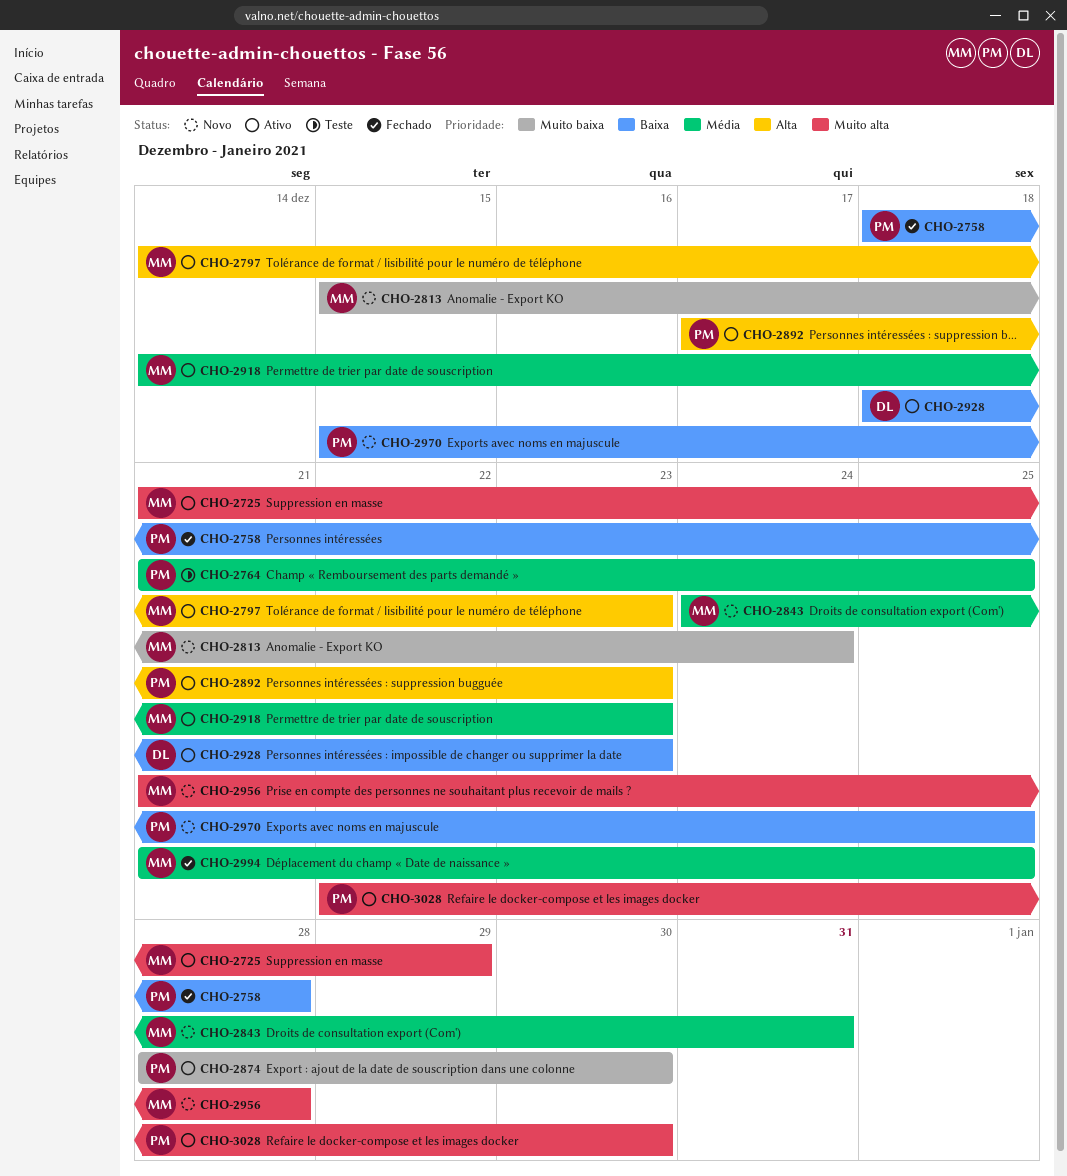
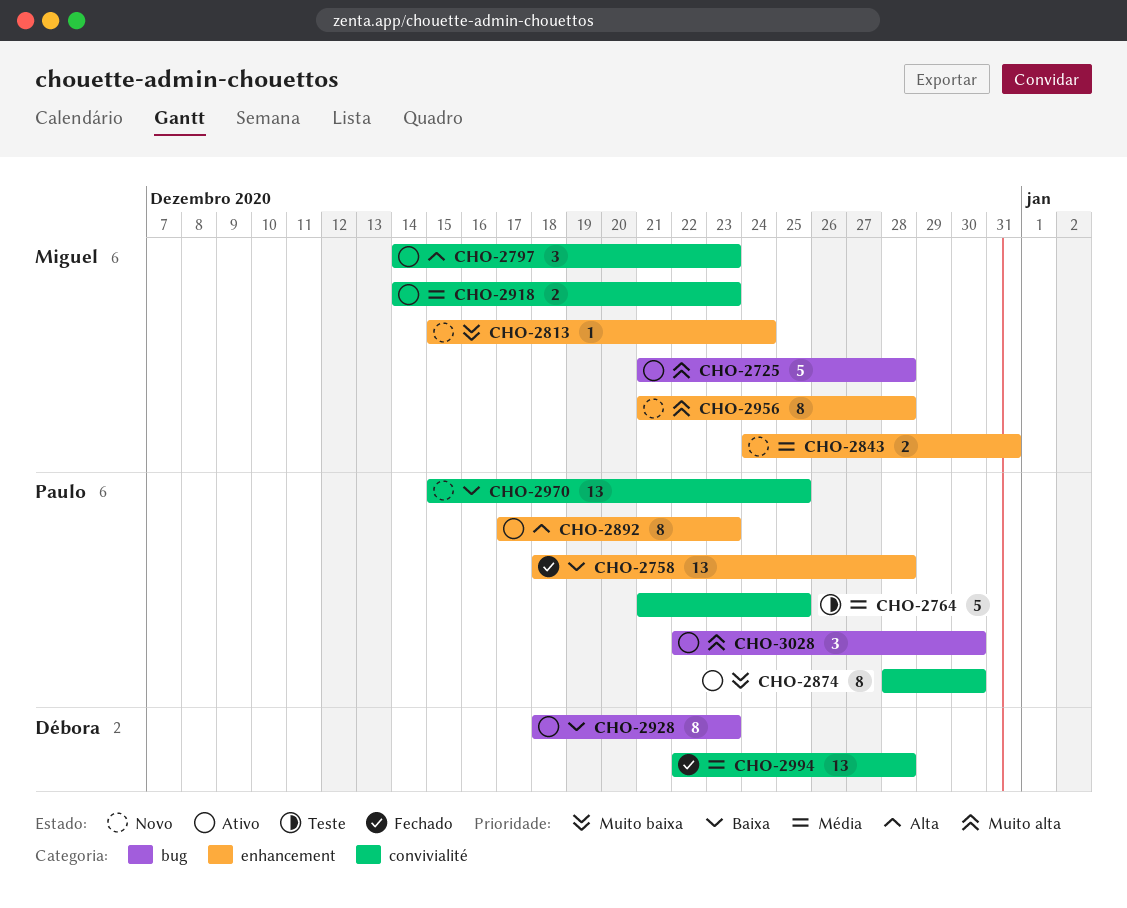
CHO-2725, due: Dec 29 -> Dec 28
CHO-2994, owner: Miguel -> Débora
CHO-2994, start: Dec 21 -> Dec 22
CHO-2994, due: Dec 25 -> Dec 28

